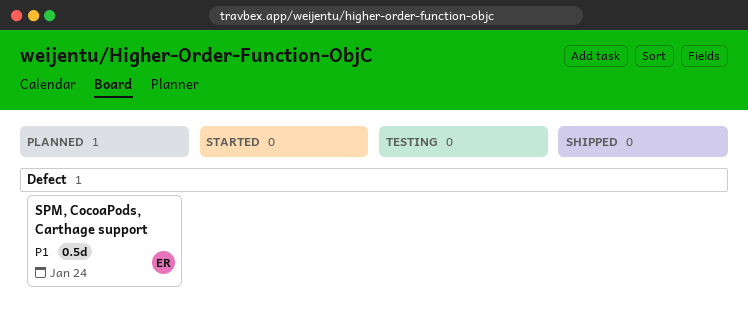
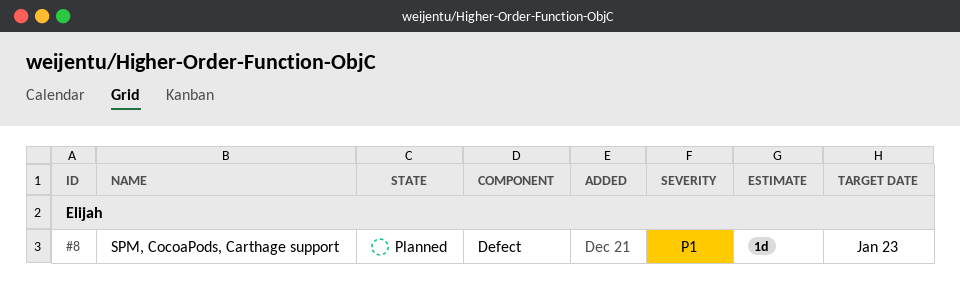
SPM, CocoaPods, Carthage support, estimate: 0.5d -> 1d
SPM, CocoaPods, Carthage support, due: Jan 24 -> Jan 23

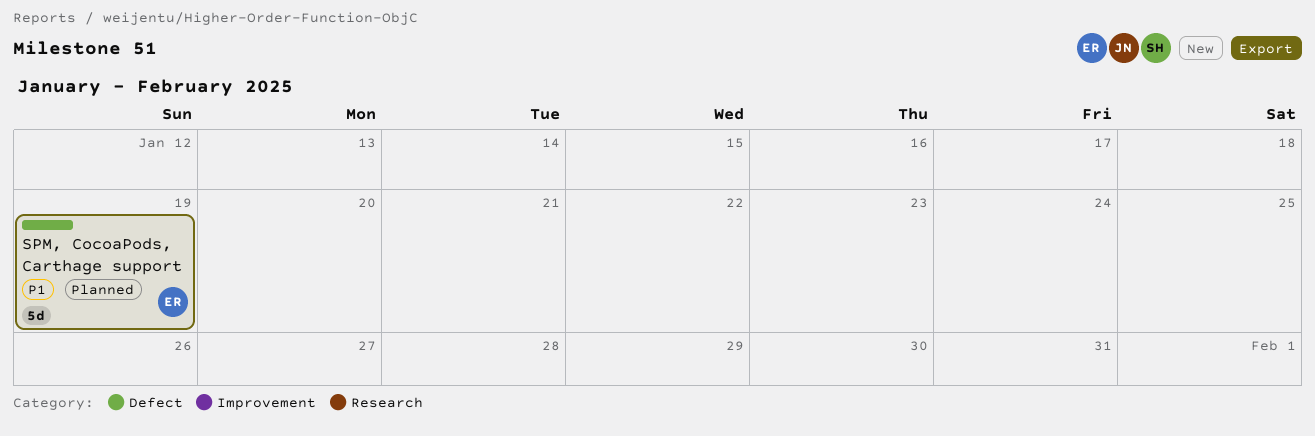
SPM, CocoaPods, Carthage support, estimate: 1d -> 5d
SPM, CocoaPods, Carthage support, due: Jan 23 -> Jan 19

